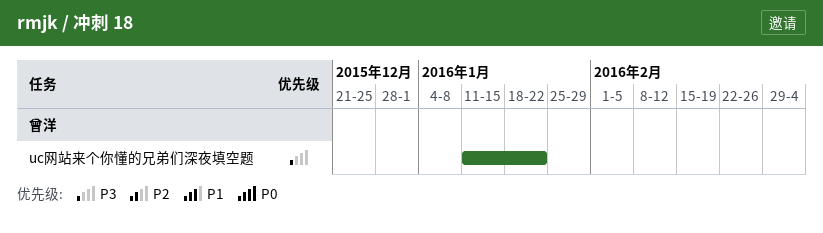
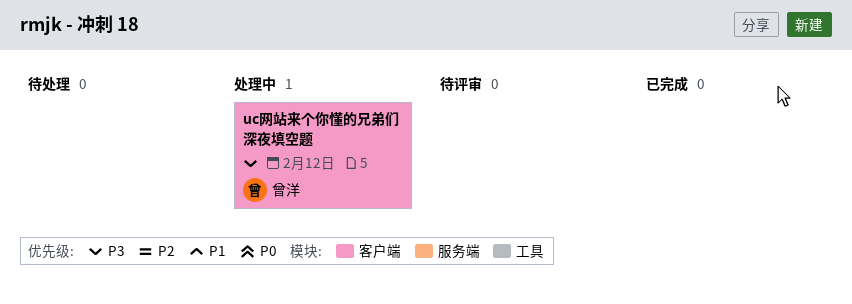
uc网站来个你懂的兄弟们深夜填空题, due: Jan 22 -> Feb 12

